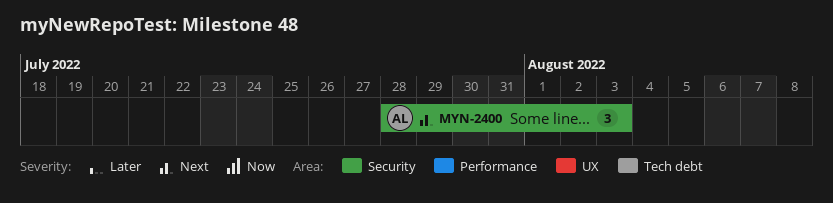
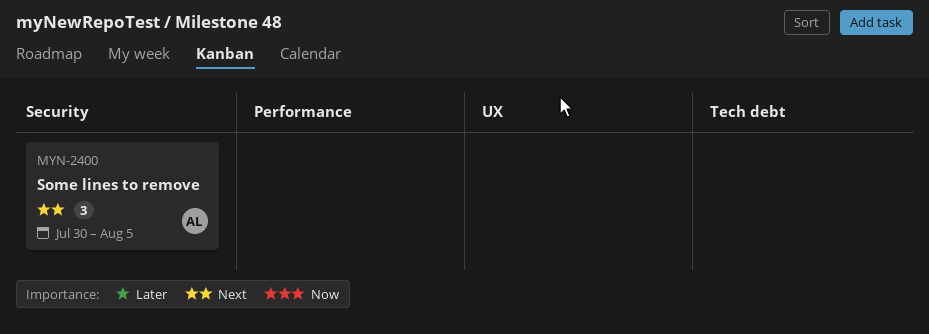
MYN-2400, start: Jul 28 -> Jul 30
MYN-2400, due: Aug 3 -> Aug 5

